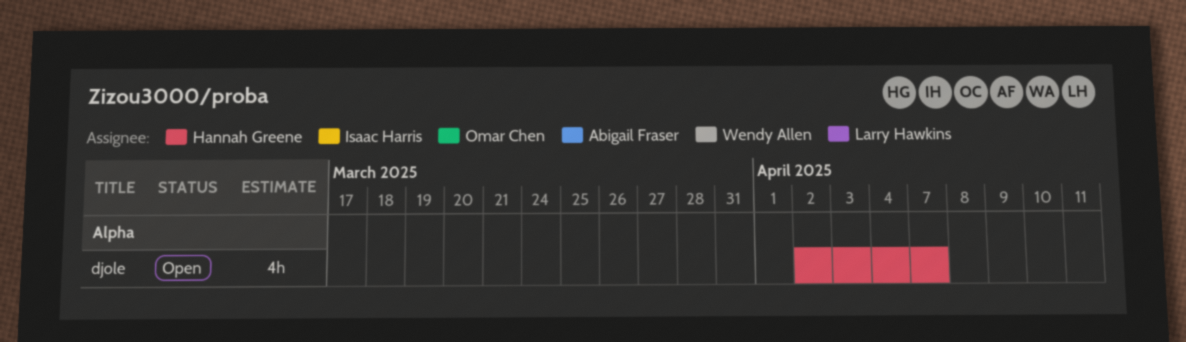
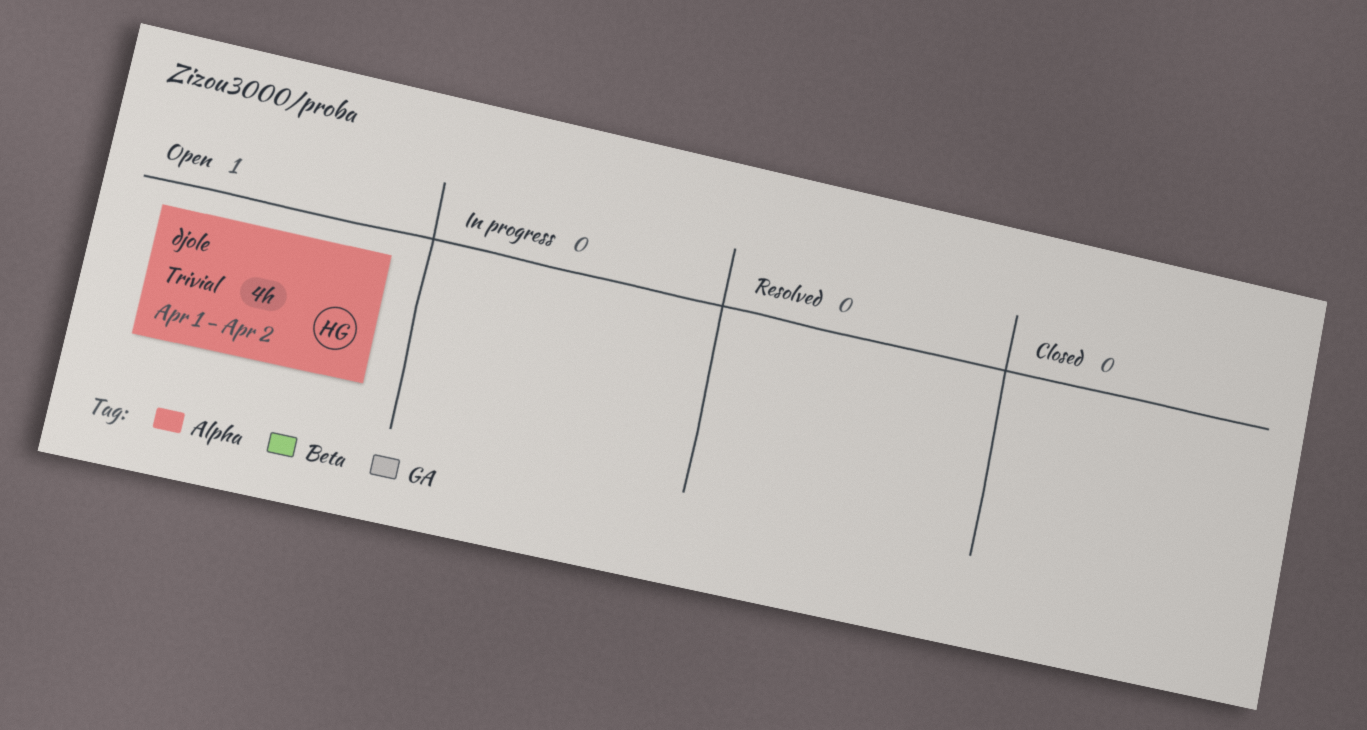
djole, start: Apr 2 -> Apr 1
djole, due: Apr 7 -> Apr 2

